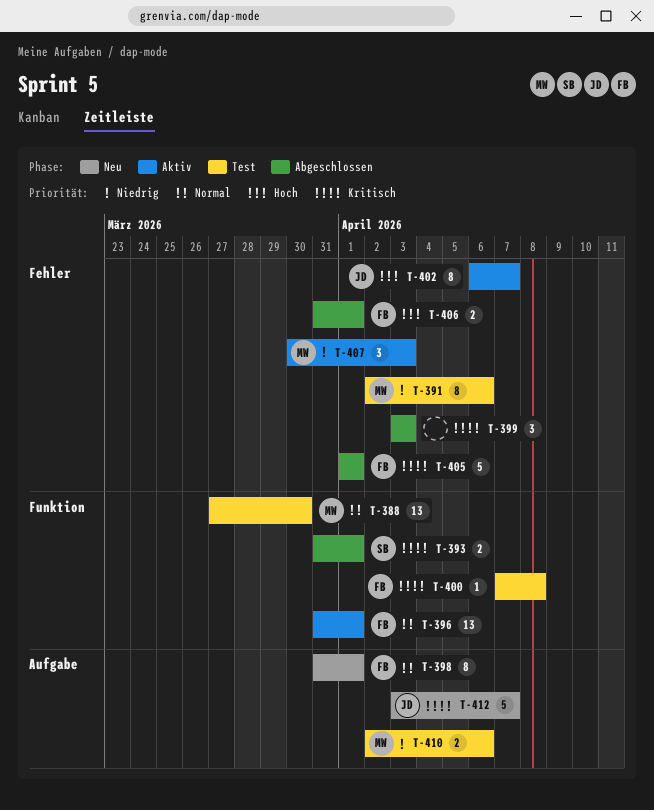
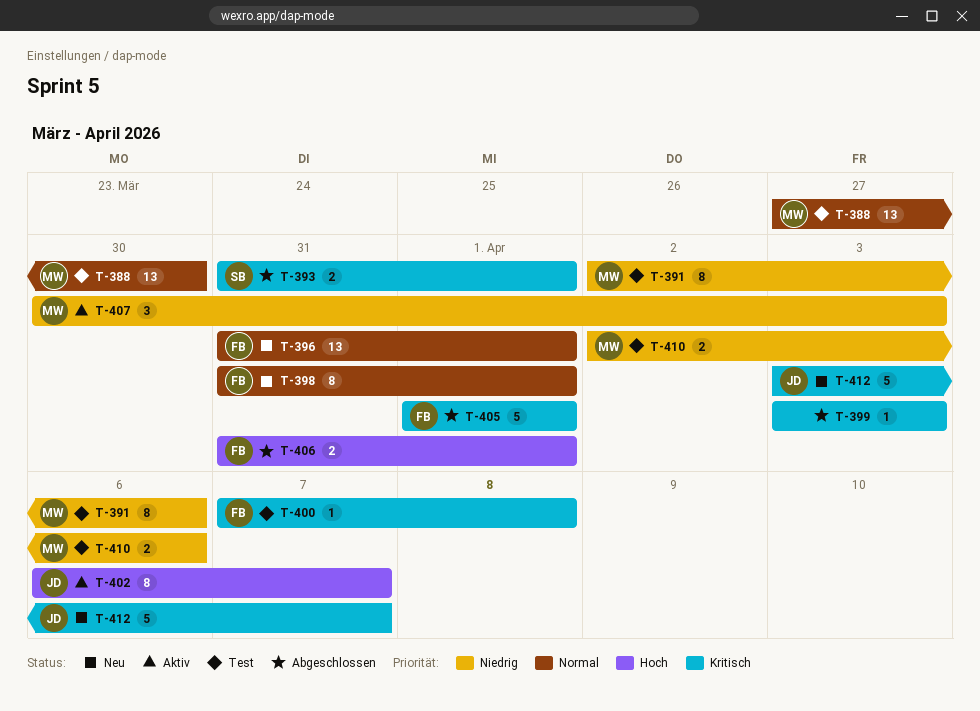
T-396, status: Aktiv -> Neu
T-399, estimate: 3 -> 1

